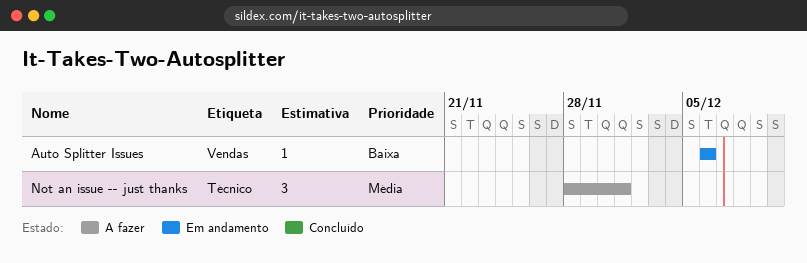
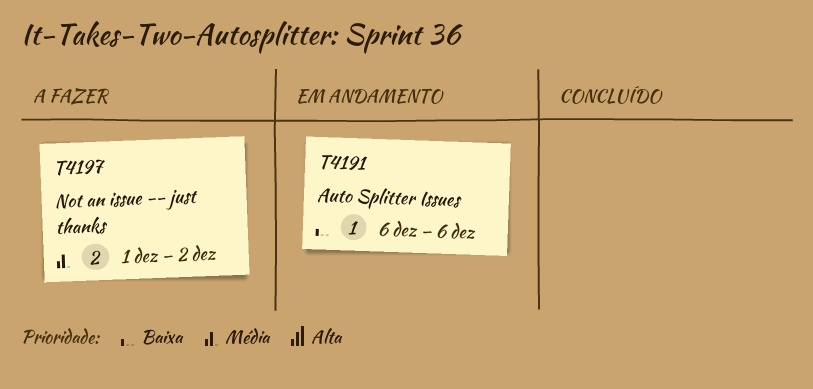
Not an issue -- just thanks, estimate: 3 -> 2
Not an issue -- just thanks, start: Nov 28 -> Dec 1
Not an issue -- just thanks, due: Dec 1 -> Dec 2

